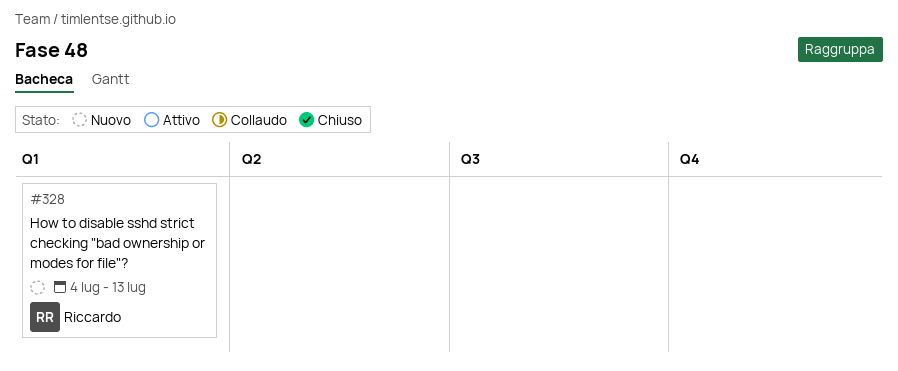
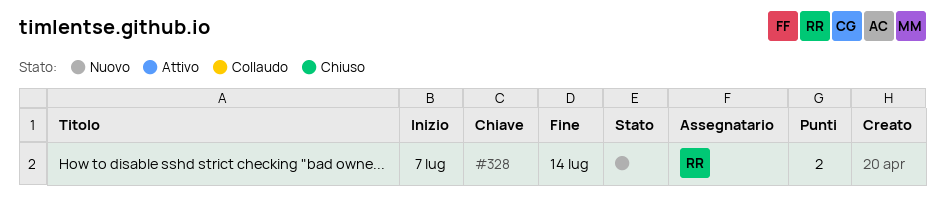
#328, start: Jul 4 -> Jul 7
#328, due: Jul 13 -> Jul 14

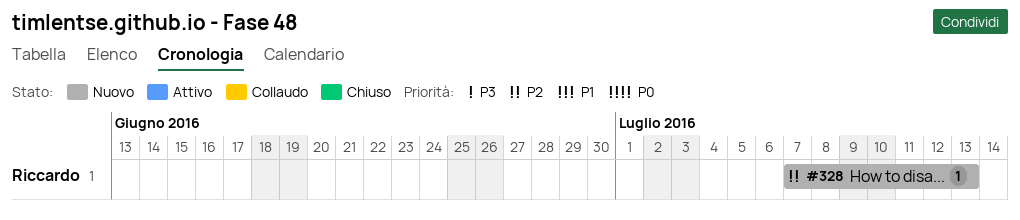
#328, estimate: 2 -> 1
#328, due: Jul 14 -> Jul 13

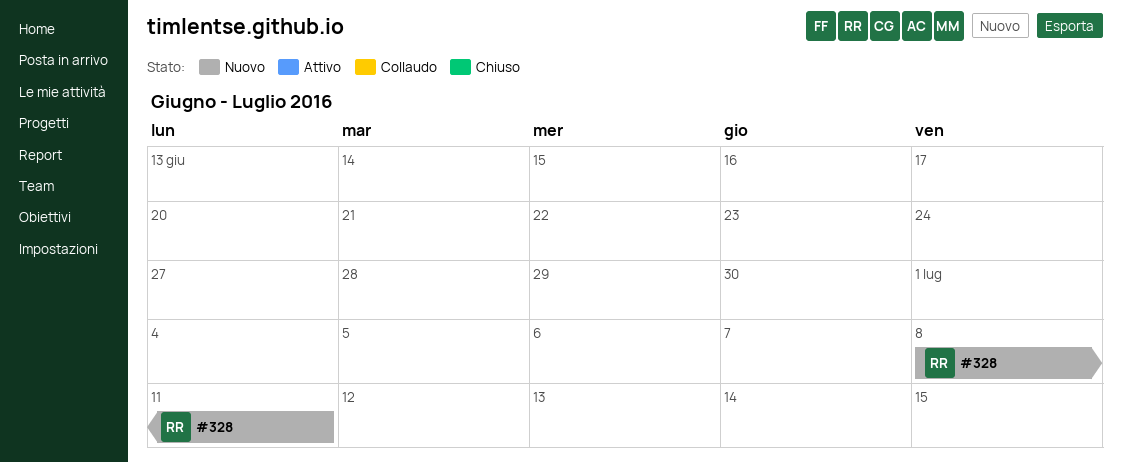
#328, start: Jul 7 -> Jul 8
#328, due: Jul 13 -> Jul 11

